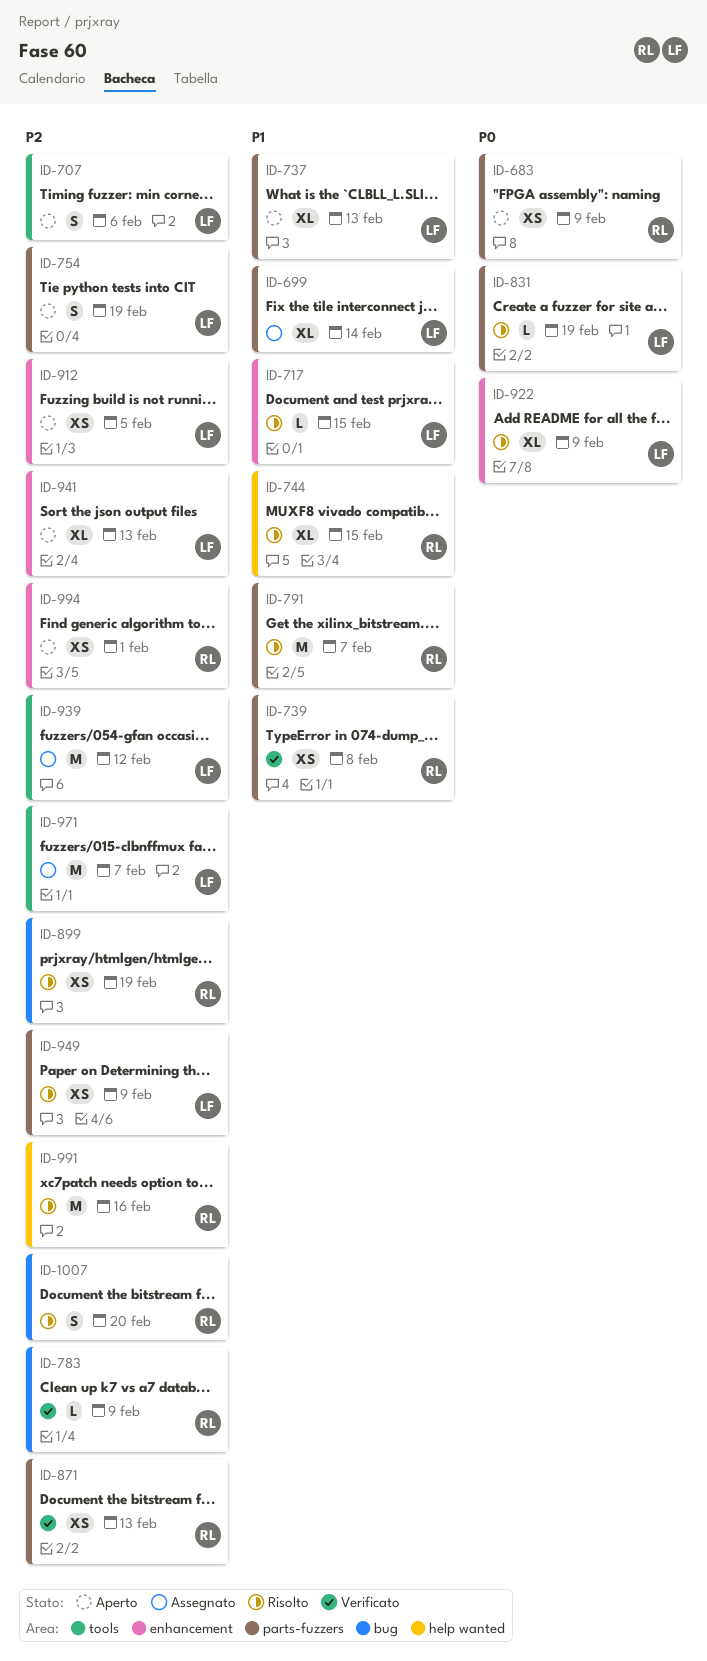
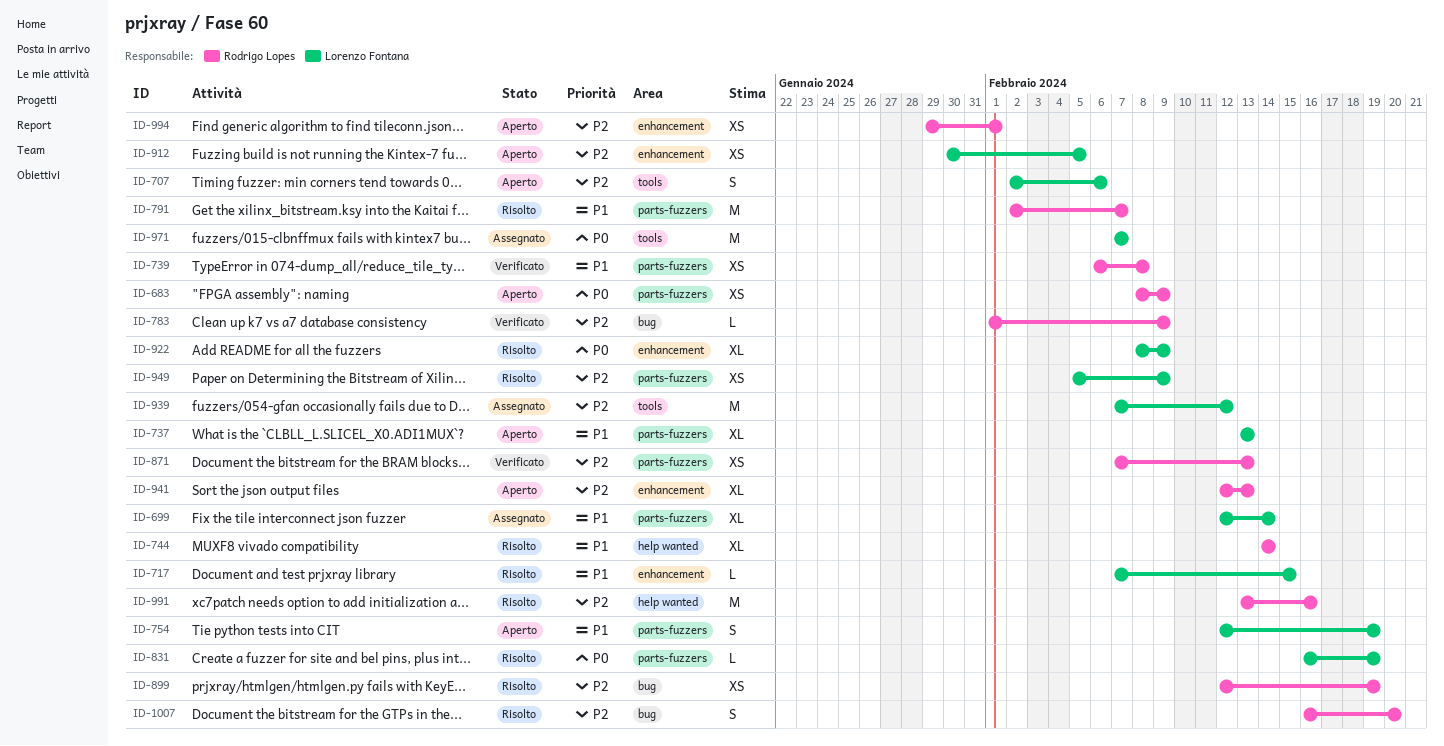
ID-744, due: Feb 15 -> Feb 14
ID-754, priority: P2 -> P1
ID-941, owner: Lorenzo Fontana -> Rodrigo Lopes
ID-971, priority: P2 -> P0

